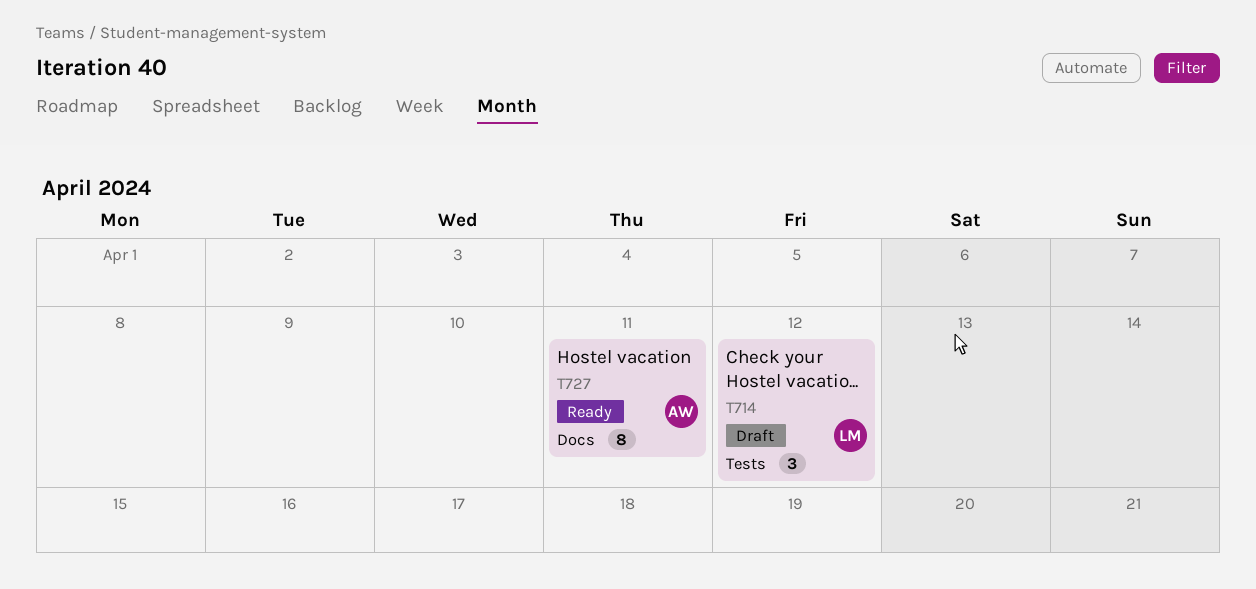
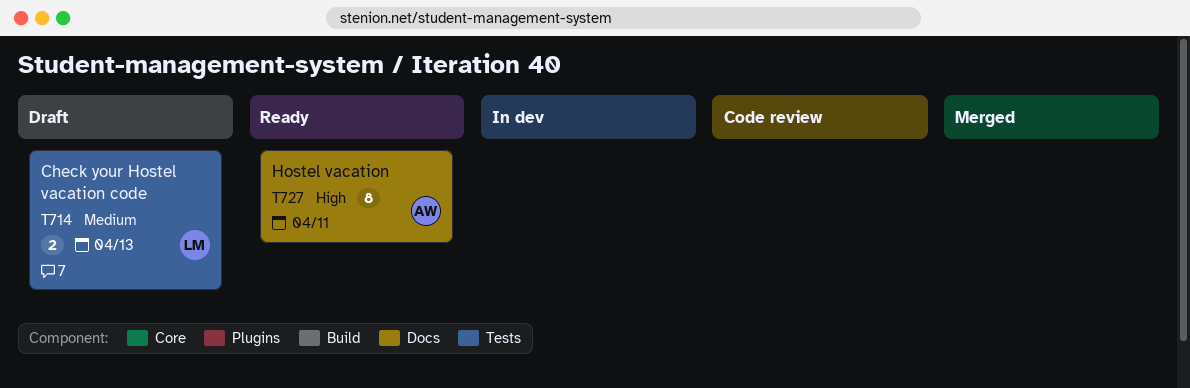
T714, estimate: 3 -> 2
T714, due: Apr 12 -> Apr 13

